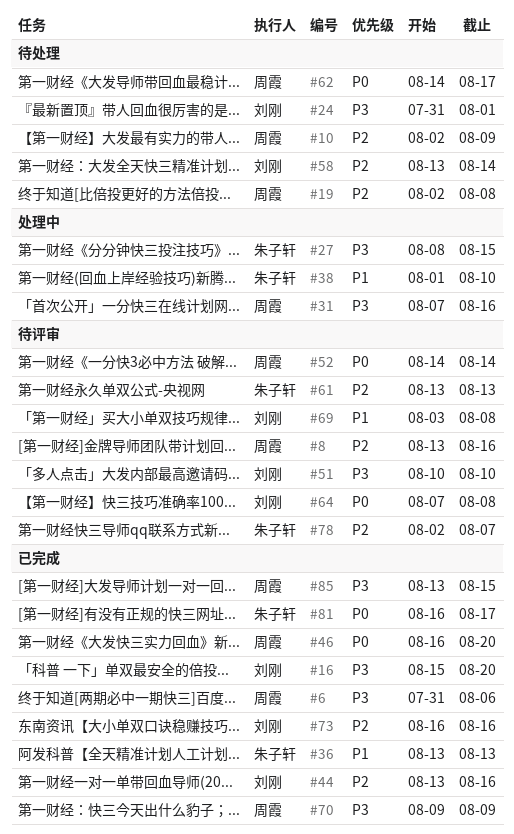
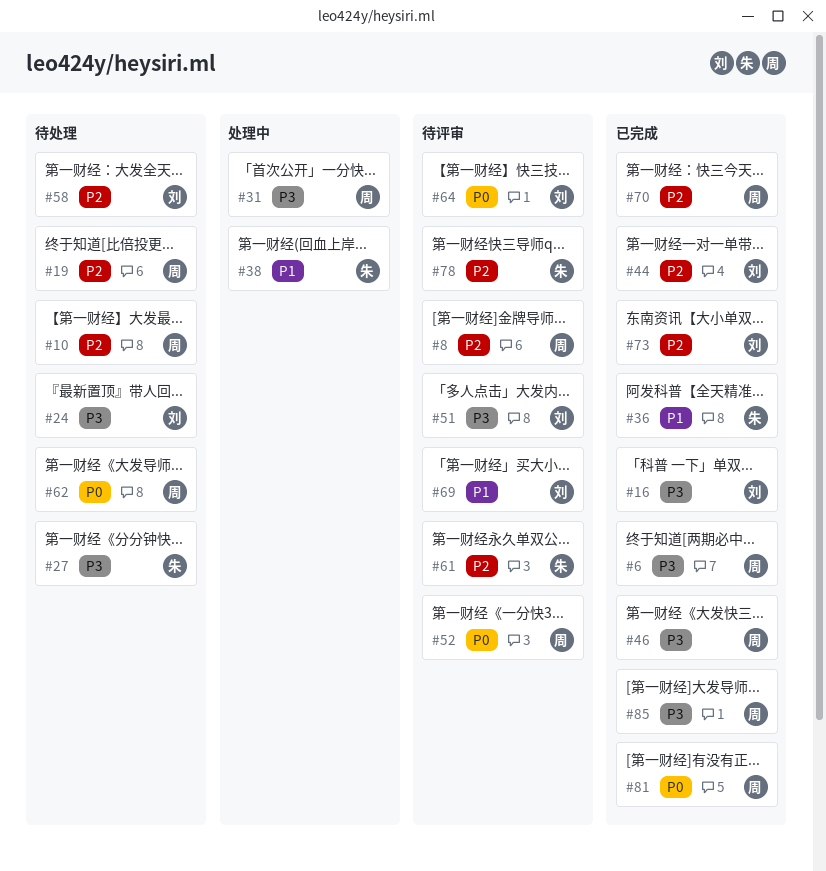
#27, status: 处理中 -> 待处理
#46, priority: P0 -> P3
#70, priority: P3 -> P2
#81, owner: 朱子轩 -> 周霞

